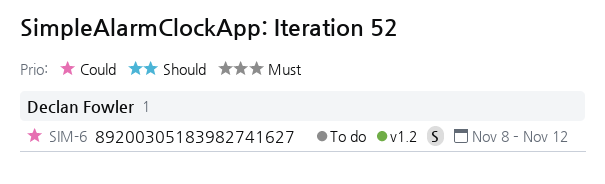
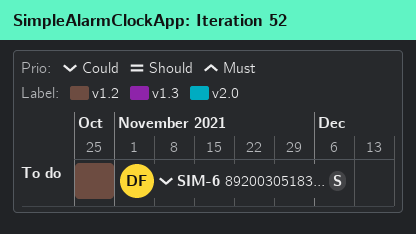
SIM-6, start: Nov 8 -> Oct 25
SIM-6, due: Nov 12 -> Oct 29

